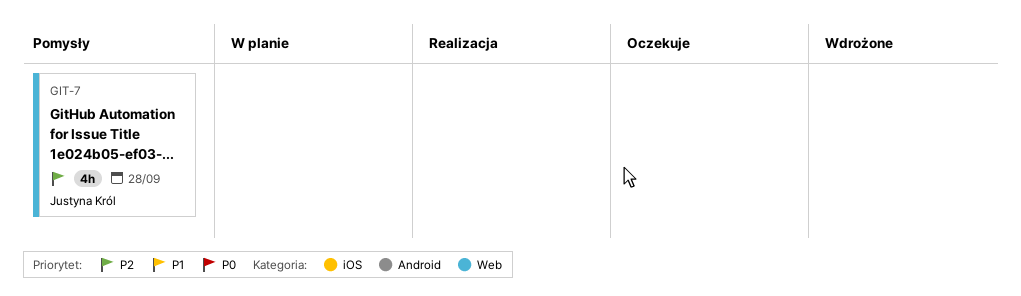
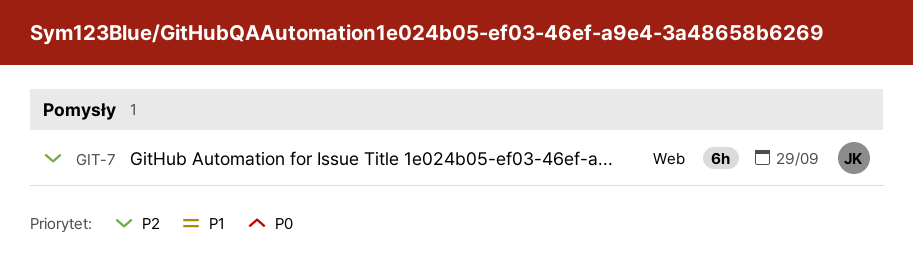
GIT-7, estimate: 4h -> 6h
GIT-7, due: Sep 28 -> Sep 29

